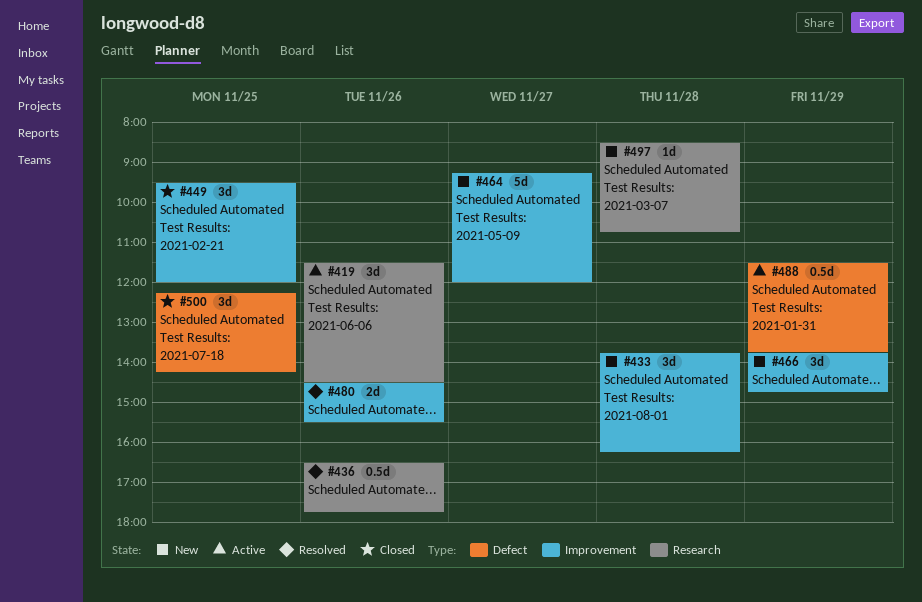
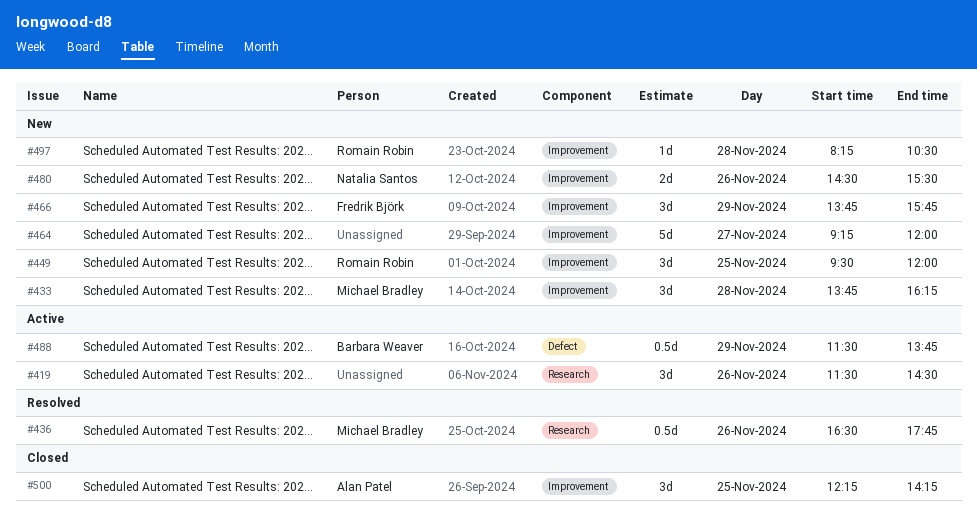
#449, status: Closed -> New
#466, ends: 14:45 -> 15:45
#480, status: Resolved -> New
#497, label: Research -> Improvement
#497, begins: 08:30 -> 08:15
#497, ends: 10:45 -> 10:30
#500, label: Defect -> Improvement

